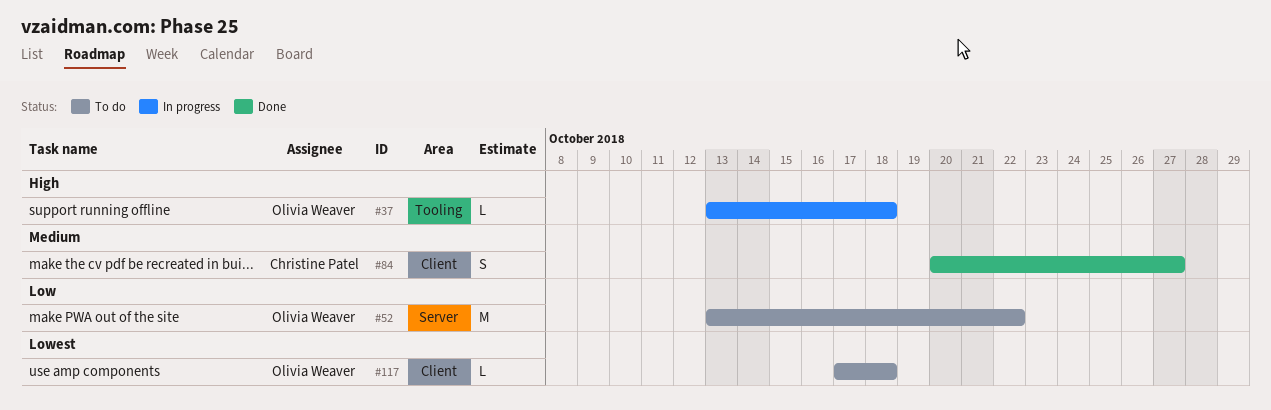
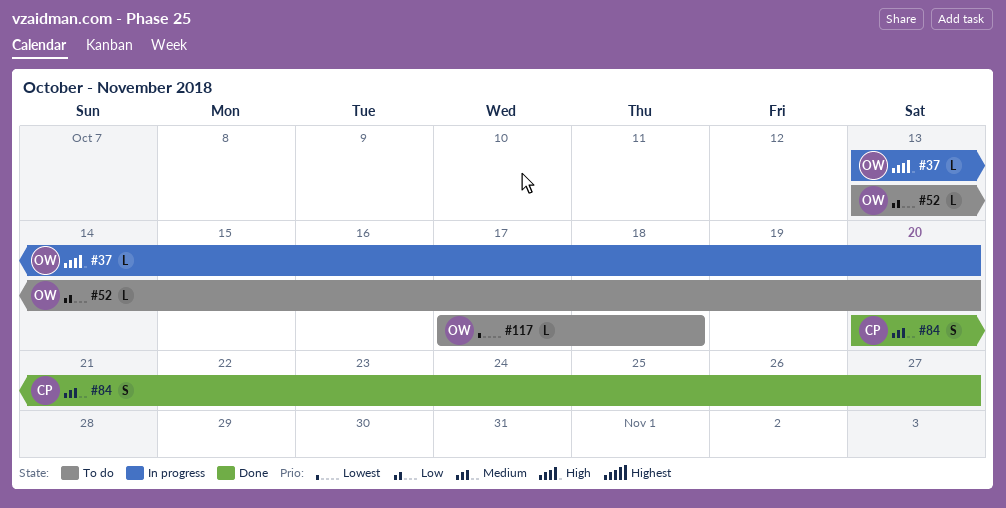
#37, due: Oct 18 -> Oct 20
#52, estimate: M -> L
#52, due: Oct 22 -> Oct 20

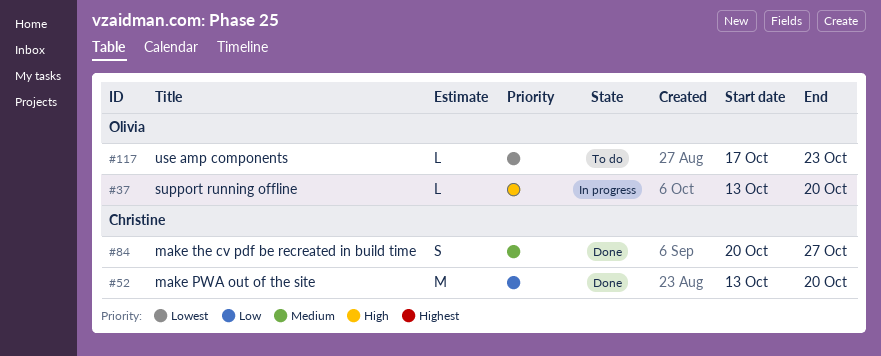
#52, status: To do -> Done
#52, owner: Olivia -> Christine
#52, estimate: L -> M
#117, due: Oct 18 -> Oct 23

